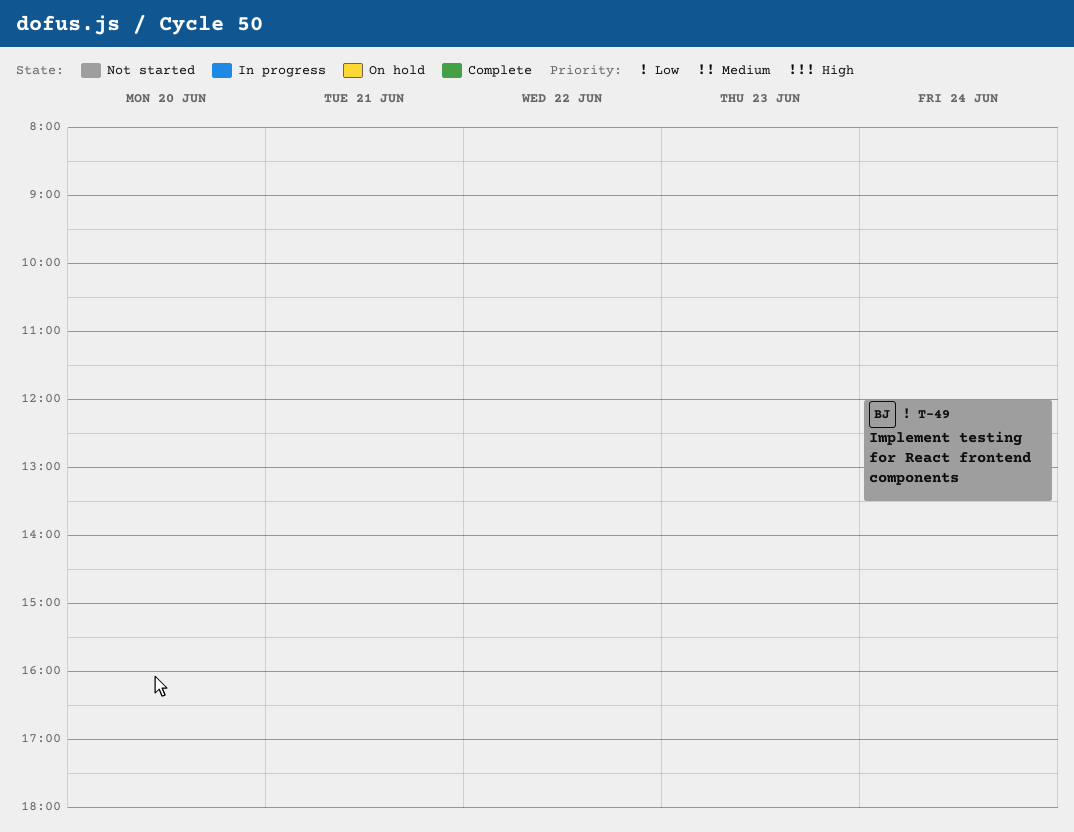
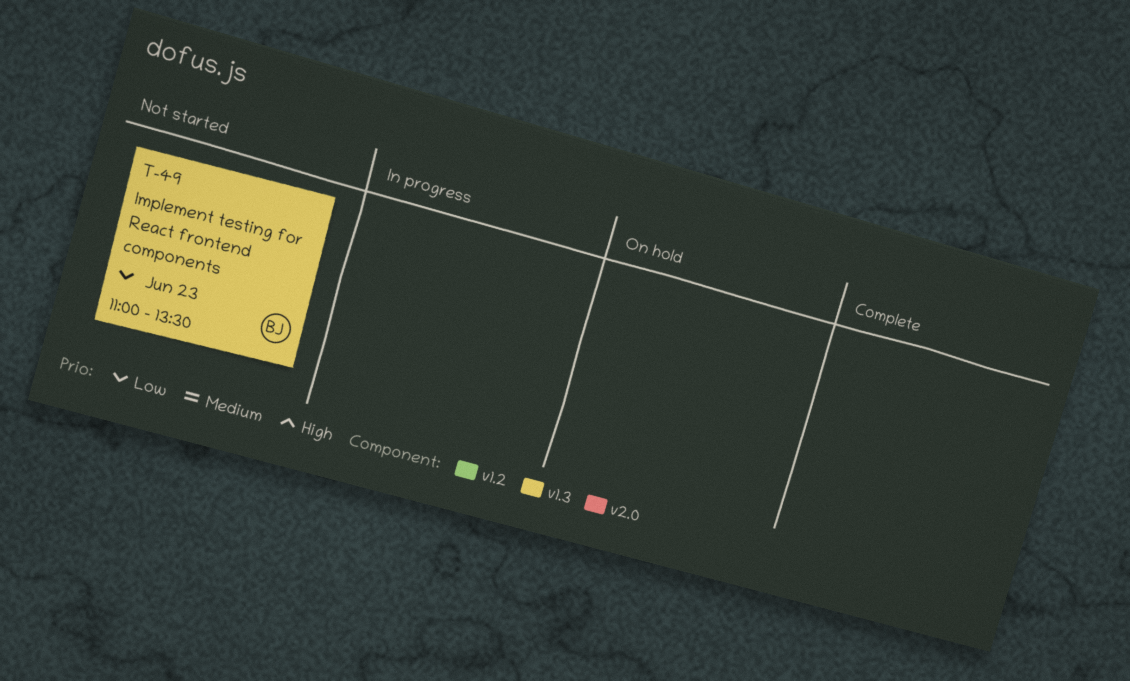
T-49, day: Jun 24 -> Jun 23
T-49, begins: 12:00 -> 11:00

